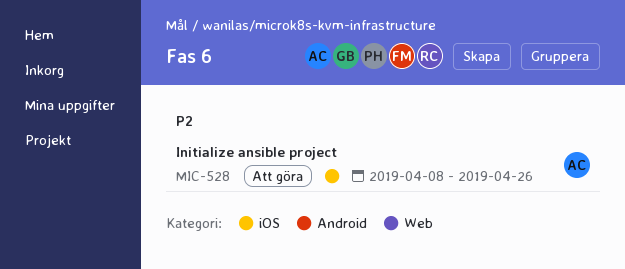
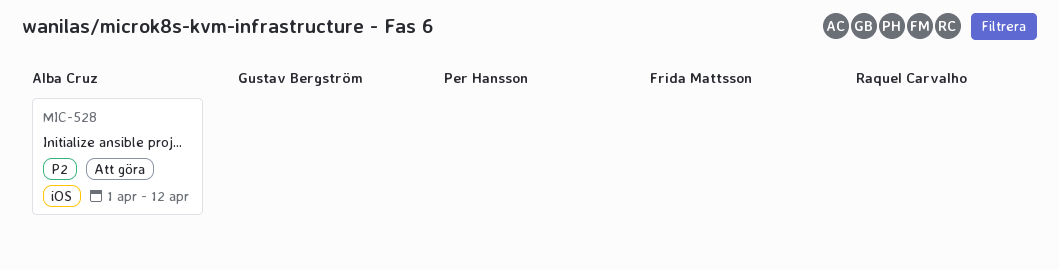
MIC-528, start: Apr 8 -> Apr 1
MIC-528, due: Apr 26 -> Apr 12

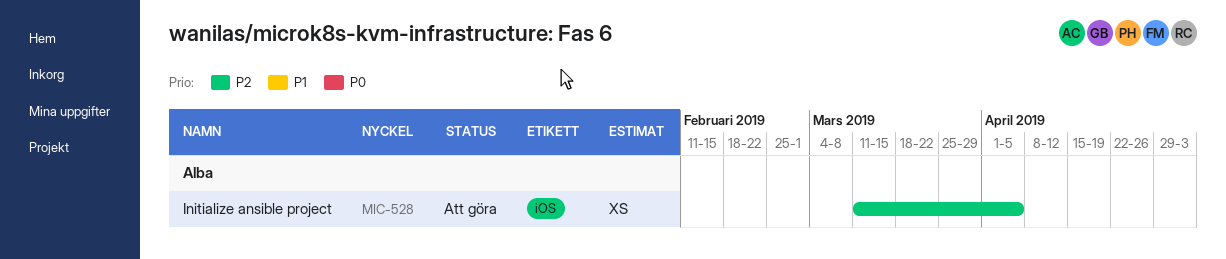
MIC-528, start: Apr 1 -> Mar 11
MIC-528, due: Apr 12 -> Apr 5

